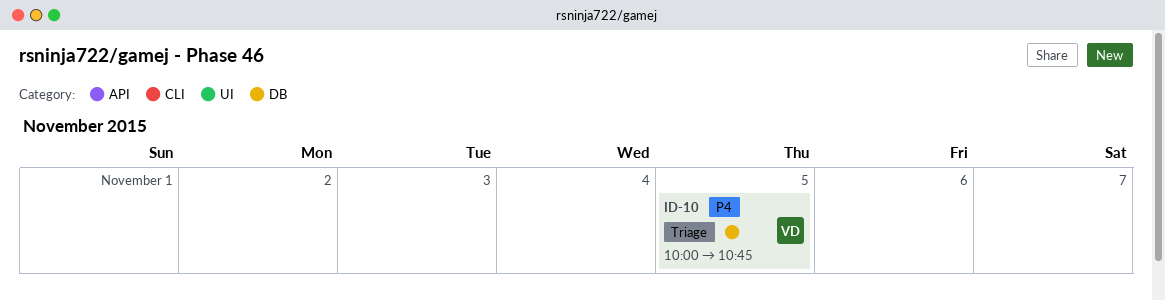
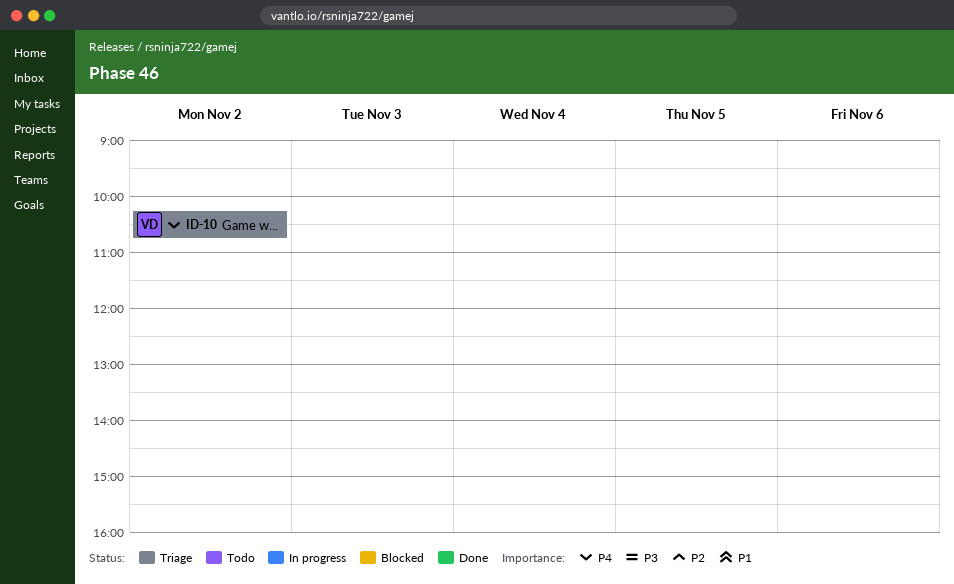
ID-10, day: Nov 5 -> Nov 2
ID-10, begins: 10:00 -> 10:15

